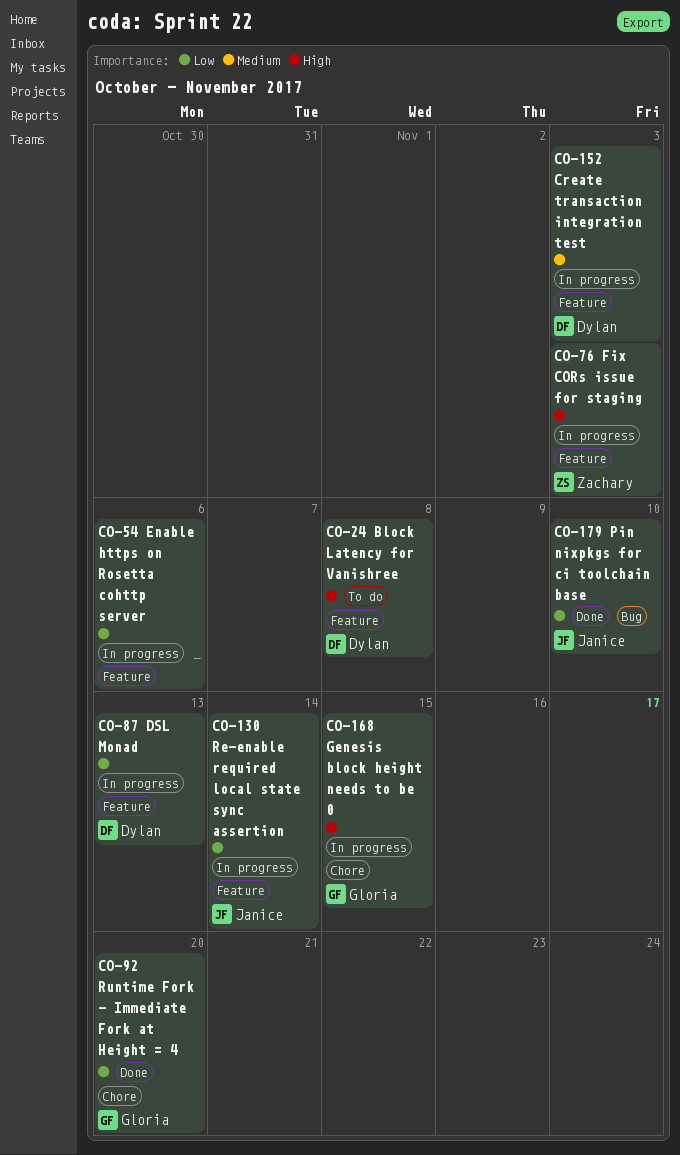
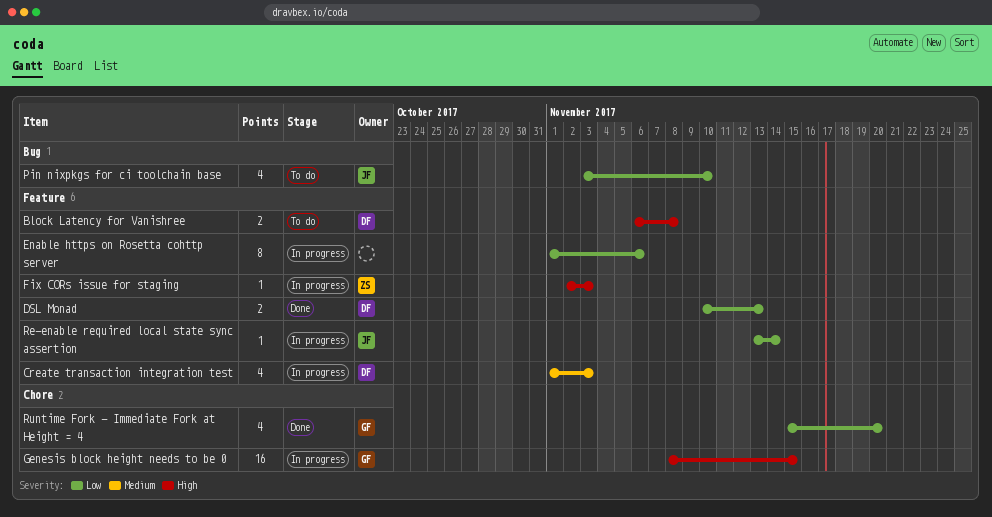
DSL Monad, status: In progress -> Done
Pin nixpkgs for ci toolchain base, status: Done -> To do

